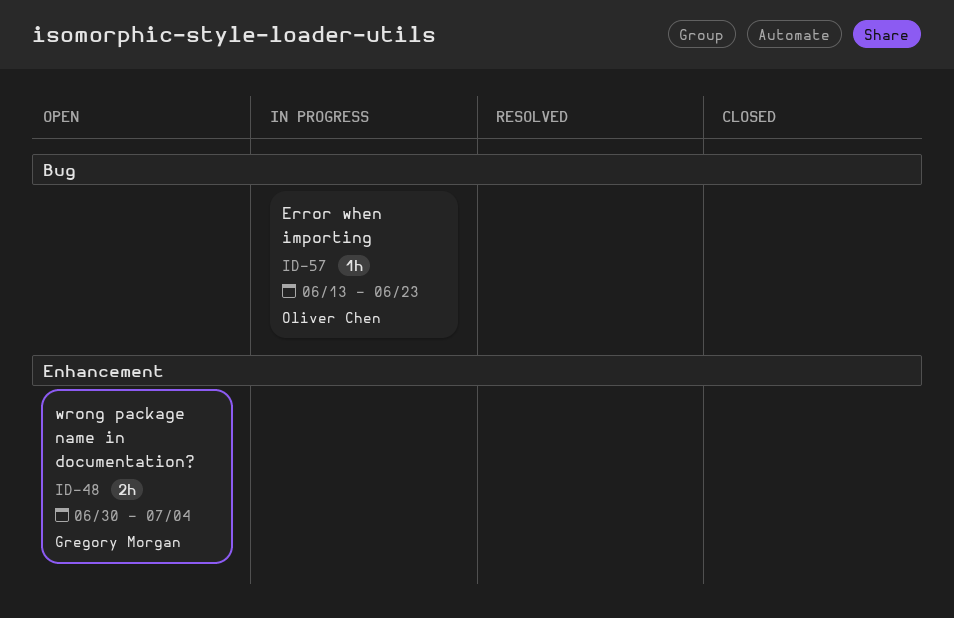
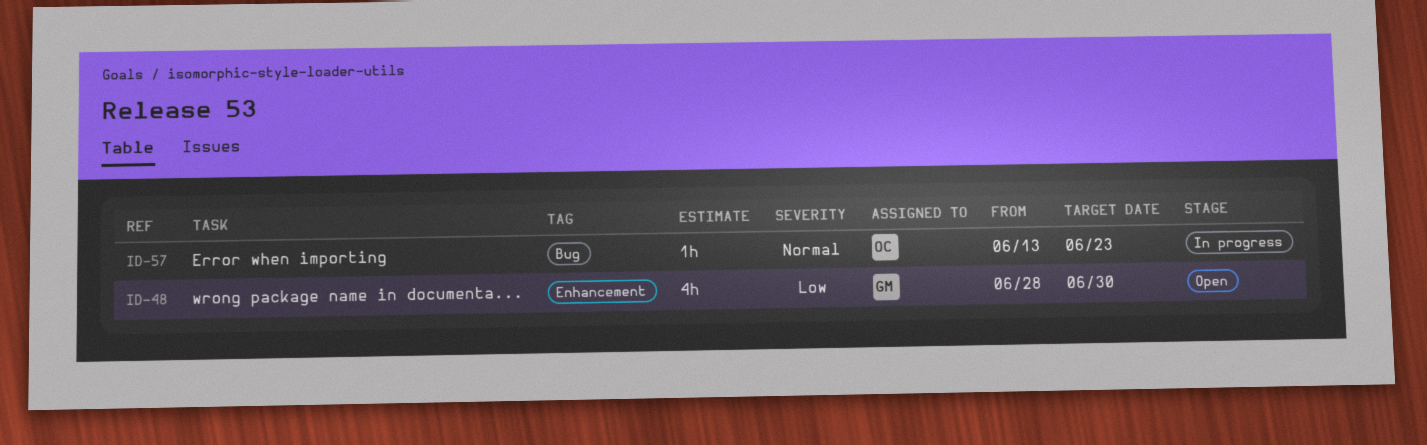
ID-48, estimate: 2h -> 4h
ID-48, start: Jun 30 -> Jun 28
ID-48, due: Jul 4 -> Jun 30

